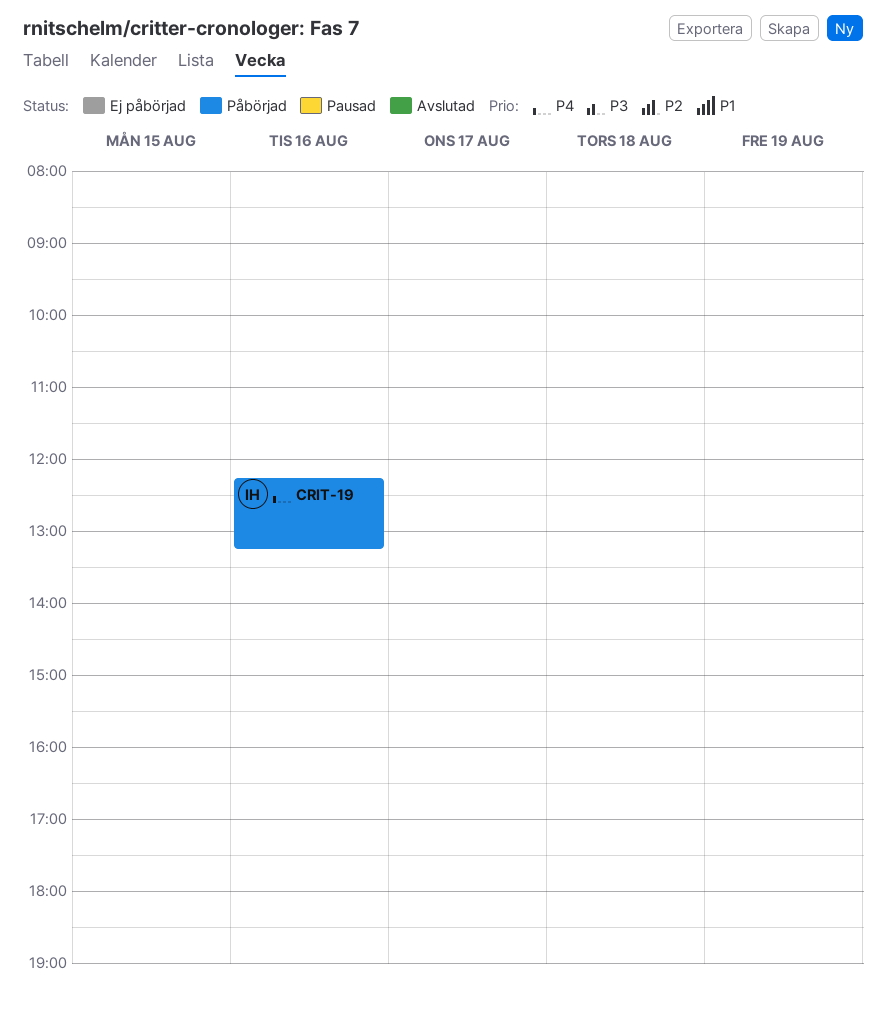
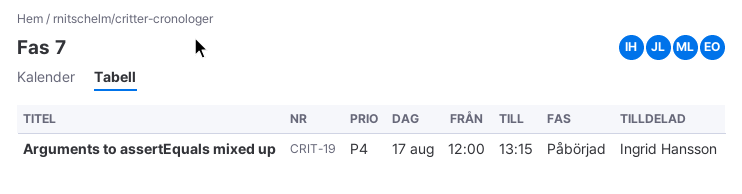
CRIT-19, day: Aug 16 -> Aug 17
CRIT-19, begins: 12:15 -> 12:00

